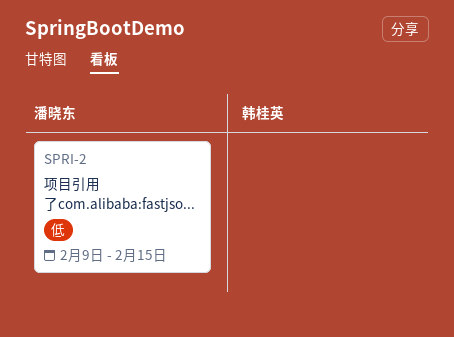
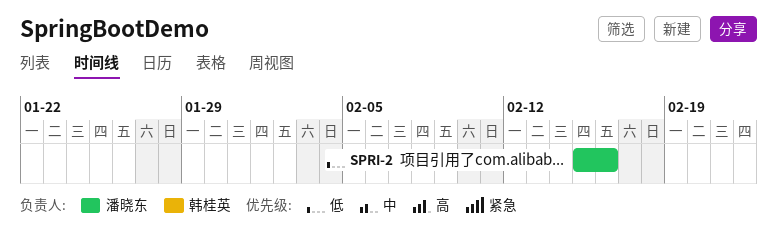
SPRI-2, start: Feb 9 -> Feb 15
SPRI-2, due: Feb 15 -> Feb 16

